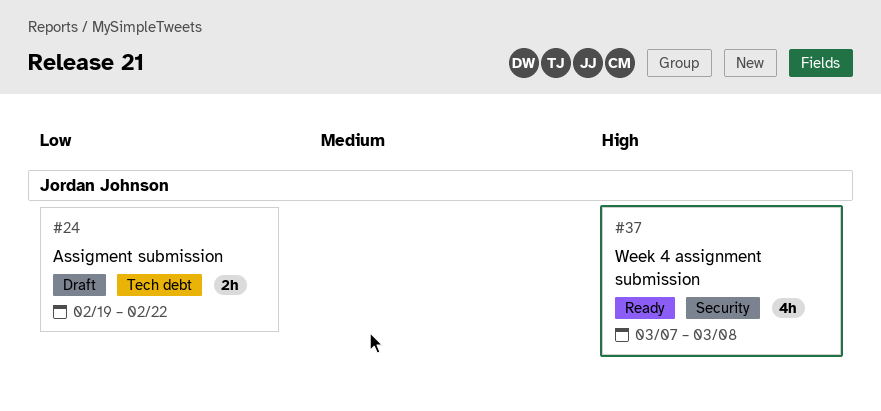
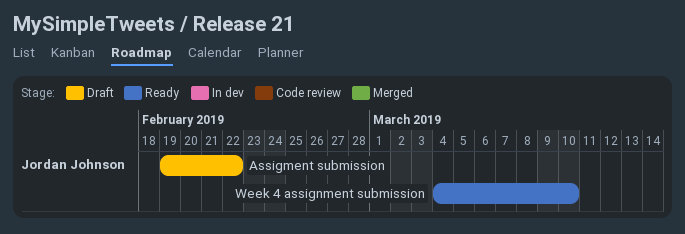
Week 4 assignment submission, start: Mar 7 -> Mar 4
Week 4 assignment submission, due: Mar 8 -> Mar 10

